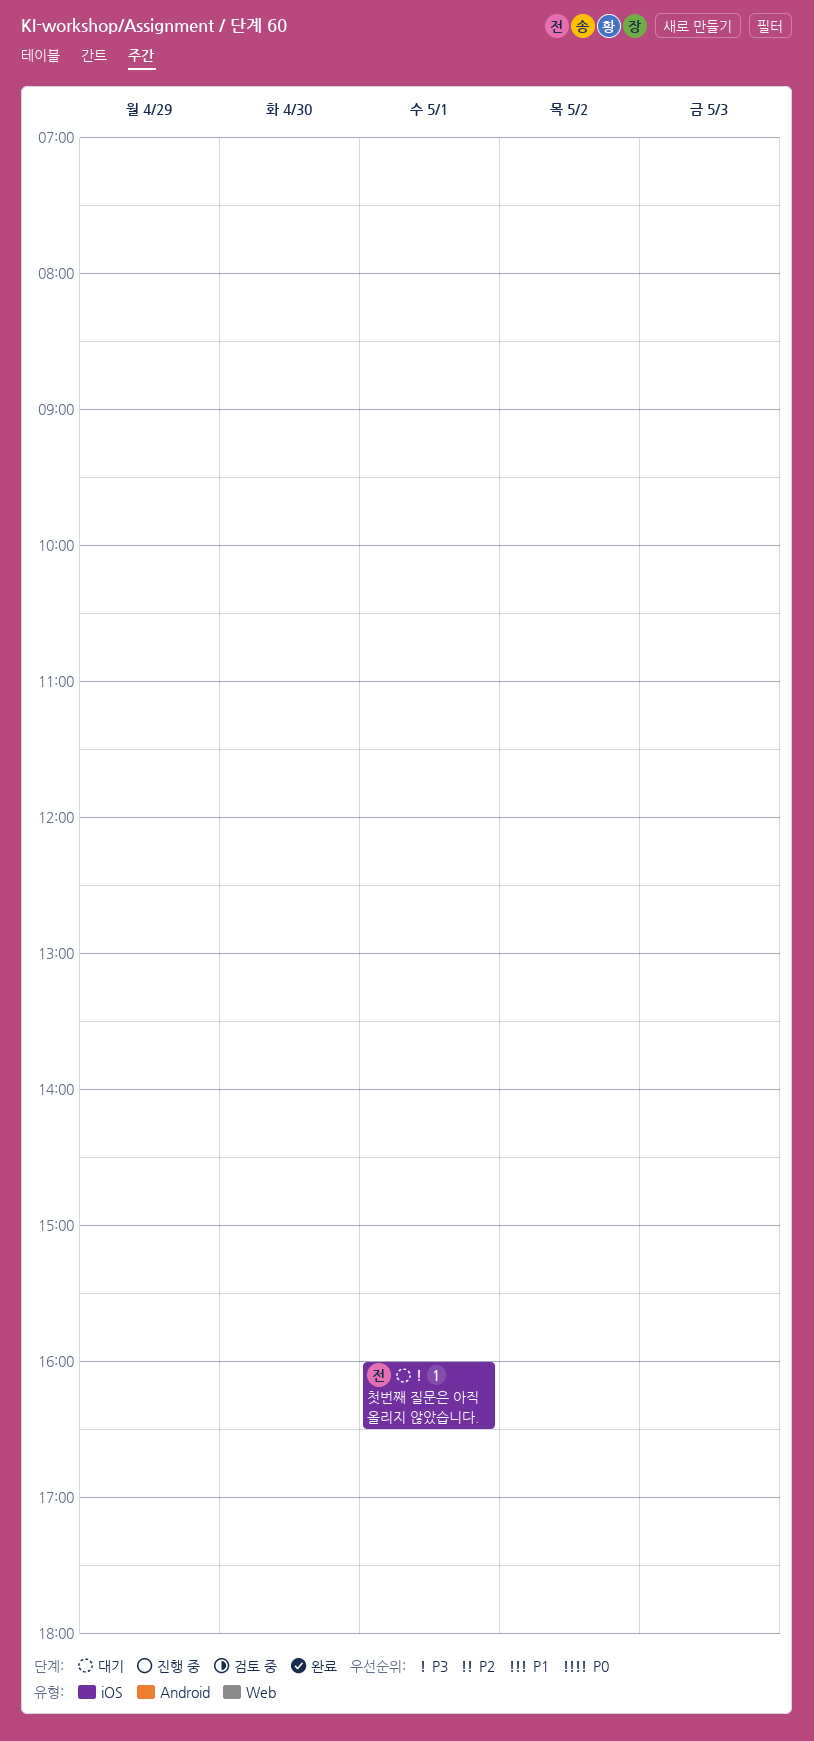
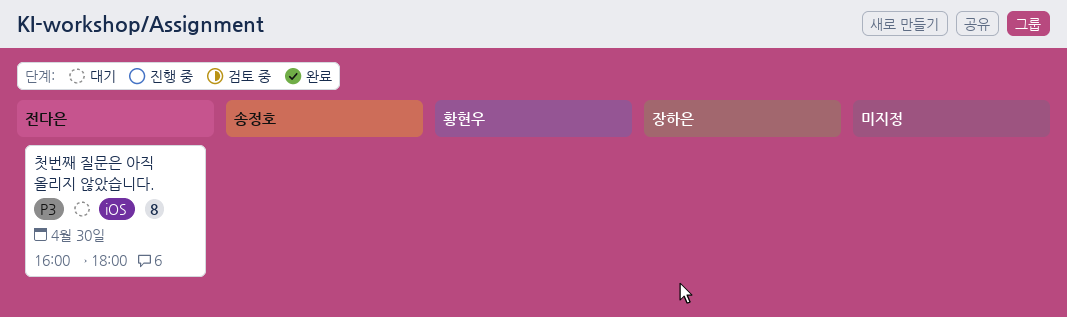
첫번째 질문은 아직 올리지 않았습니다., estimate: 1 -> 8
첫번째 질문은 아직 올리지 않았습니다., day: May 1 -> Apr 30
첫번째 질문은 아직 올리지 않았습니다., ends: 16:30 -> 18:00

